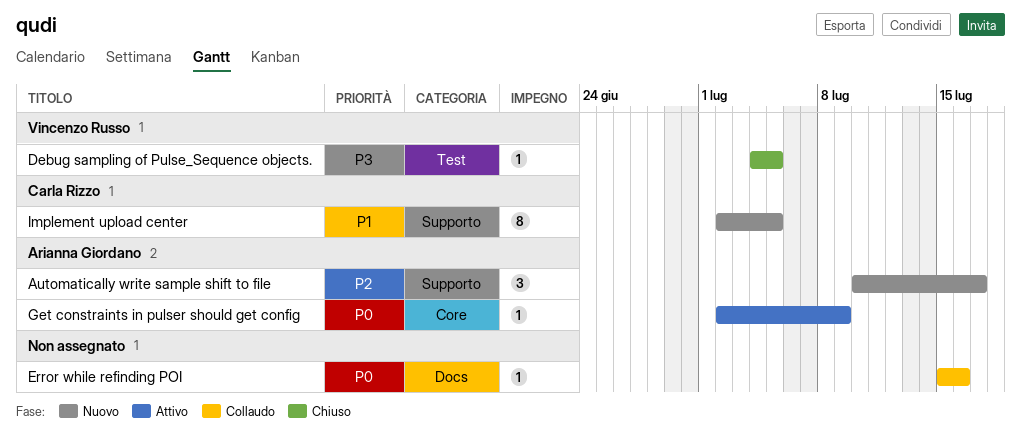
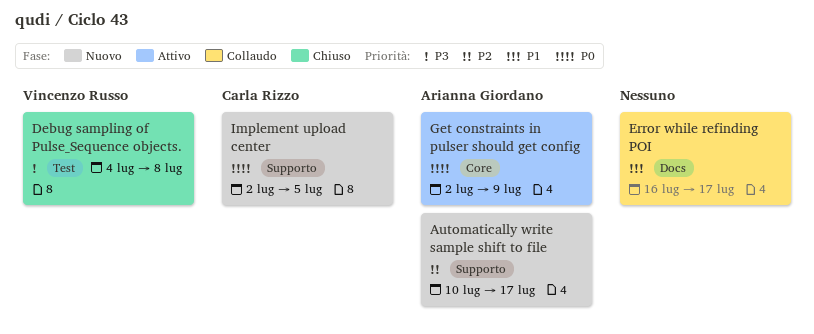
Debug sampling of Pulse_Sequence objects., due: Jul 5 -> Jul 8
Error while refinding POI, priority: P0 -> P1
Error while refinding POI, start: Jul 15 -> Jul 16
Error while refinding POI, due: Jul 16 -> Jul 17
Implement upload center, priority: P1 -> P0

